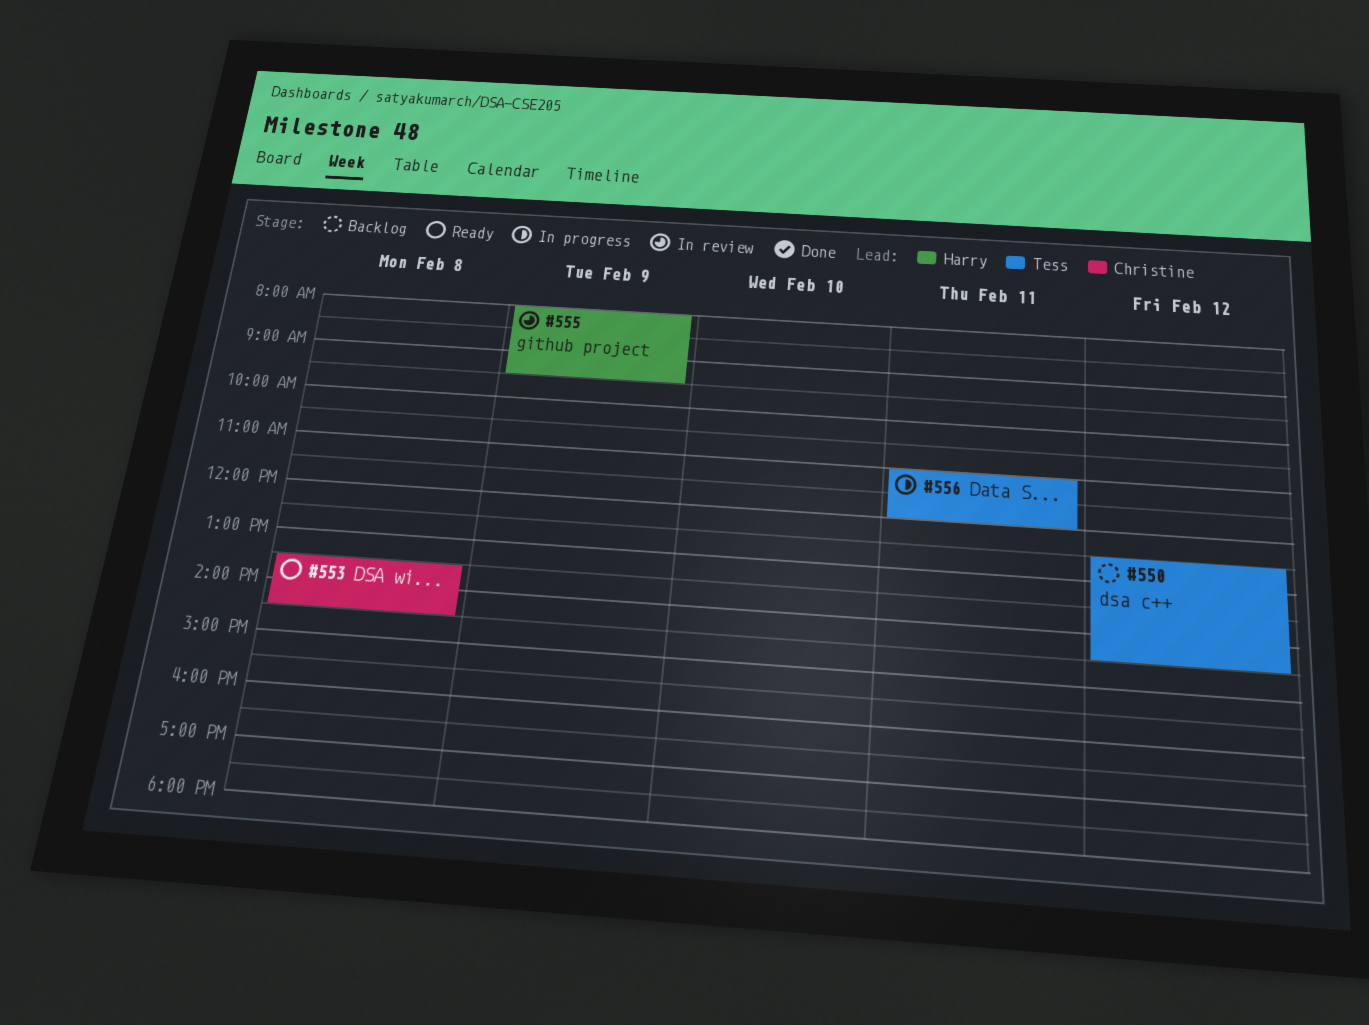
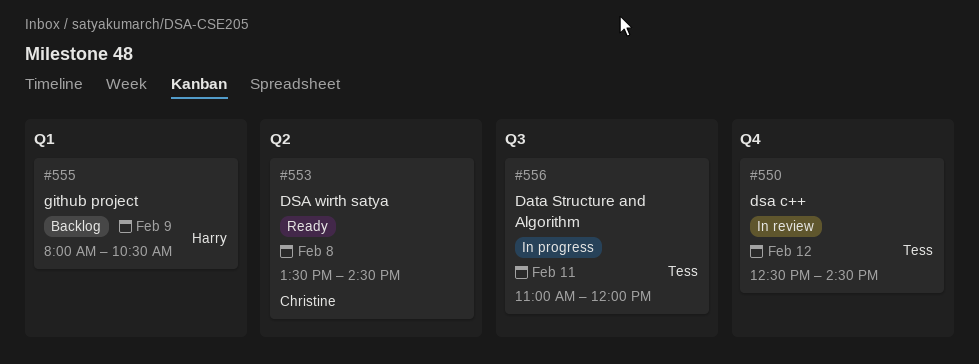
#550, status: Backlog -> In review
#555, status: In review -> Backlog
#555, ends: 09:30 -> 10:30

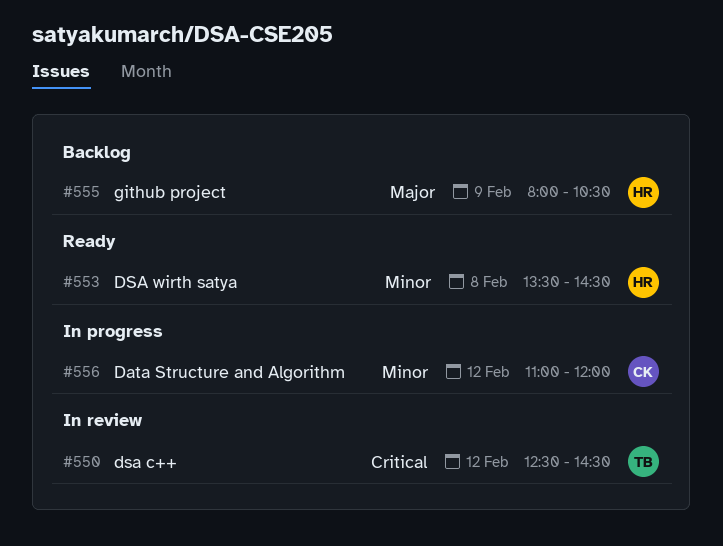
#553, owner: Christine -> Harry
#556, owner: Tess -> Christine
#556, day: Feb 11 -> Feb 12

